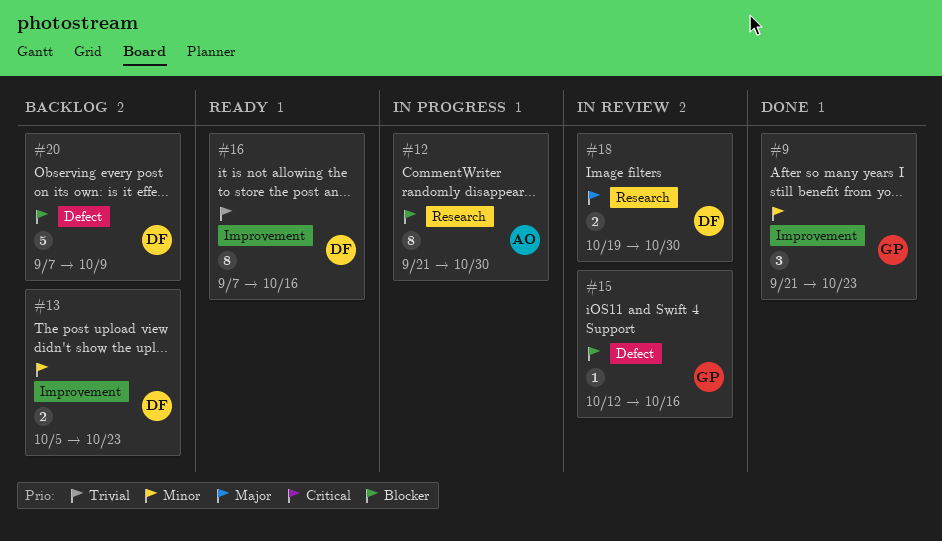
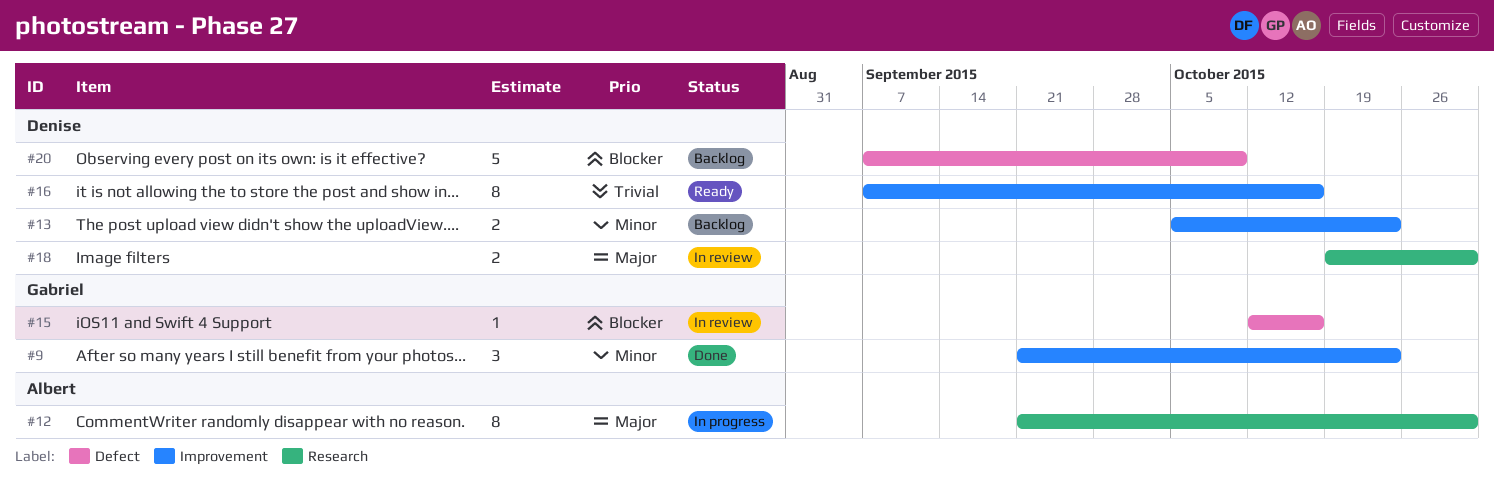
#12, priority: Blocker -> Major

